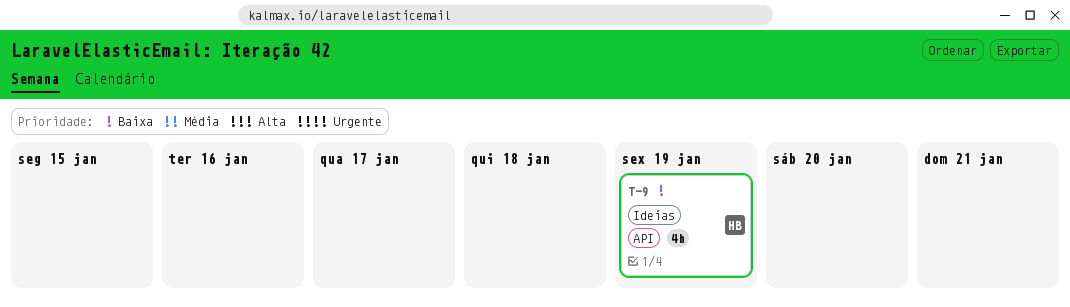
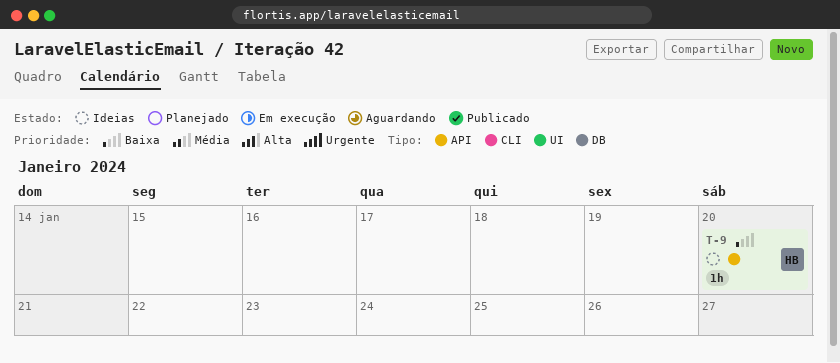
T-9, estimate: 4h -> 1h
T-9, due: Jan 19 -> Jan 20

